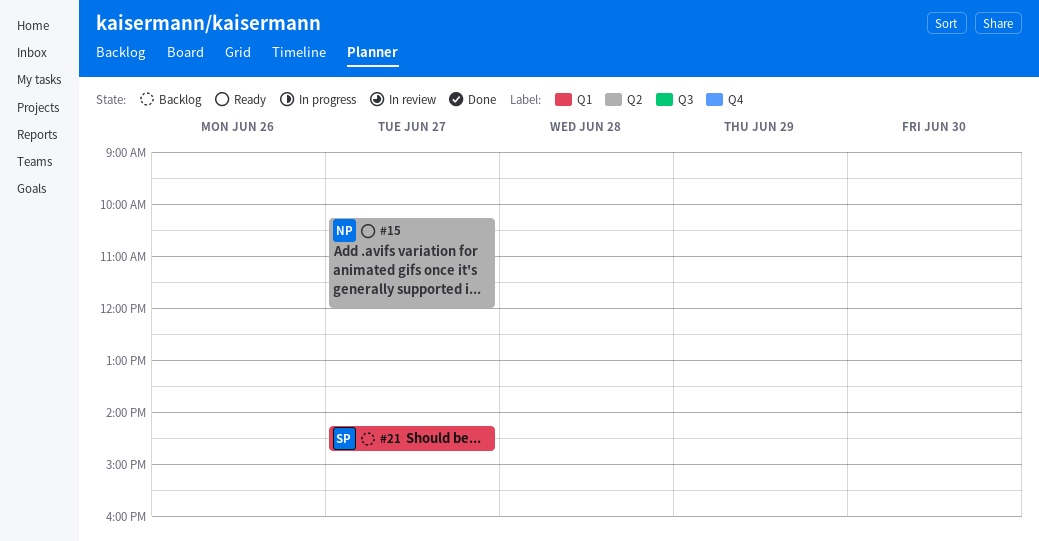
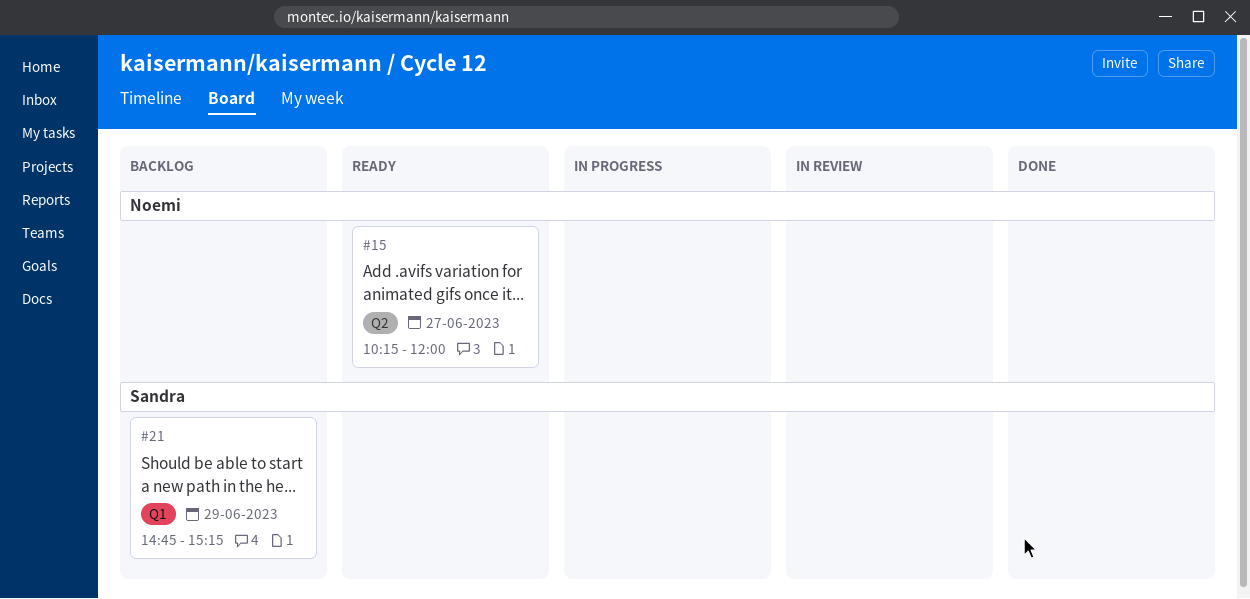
#21, day: Jun 27 -> Jun 29
#21, begins: 14:15 -> 14:45
#21, ends: 14:45 -> 15:15

